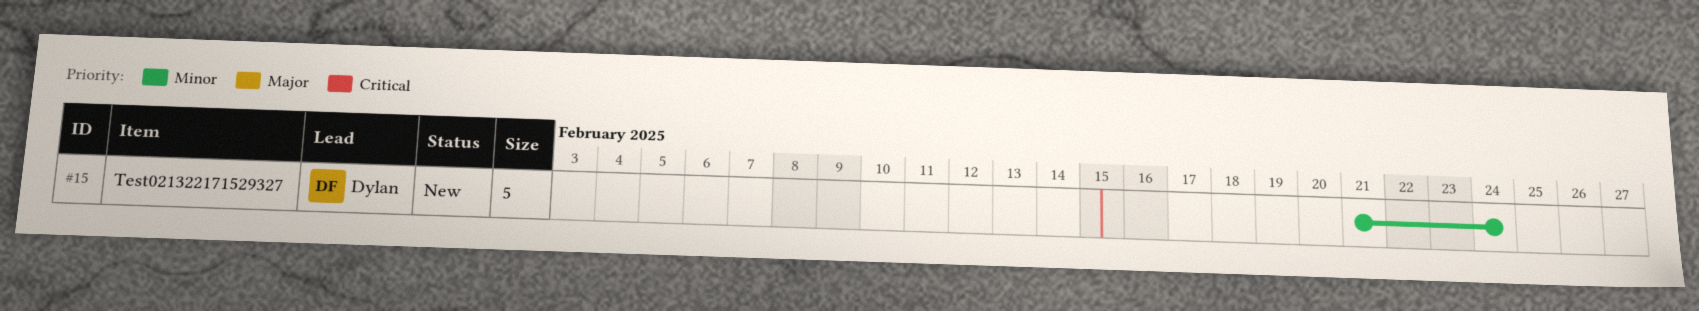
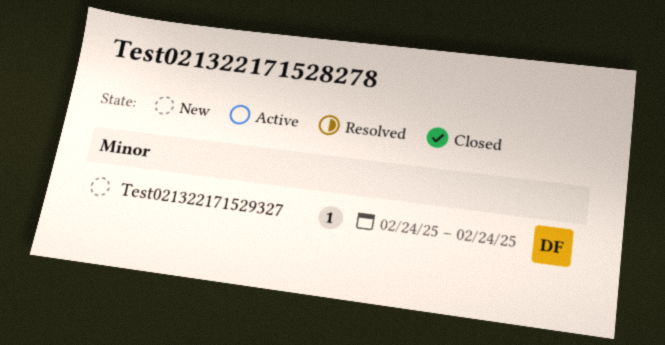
Test021322171529327, estimate: 5 -> 1
Test021322171529327, start: Feb 21 -> Feb 24

